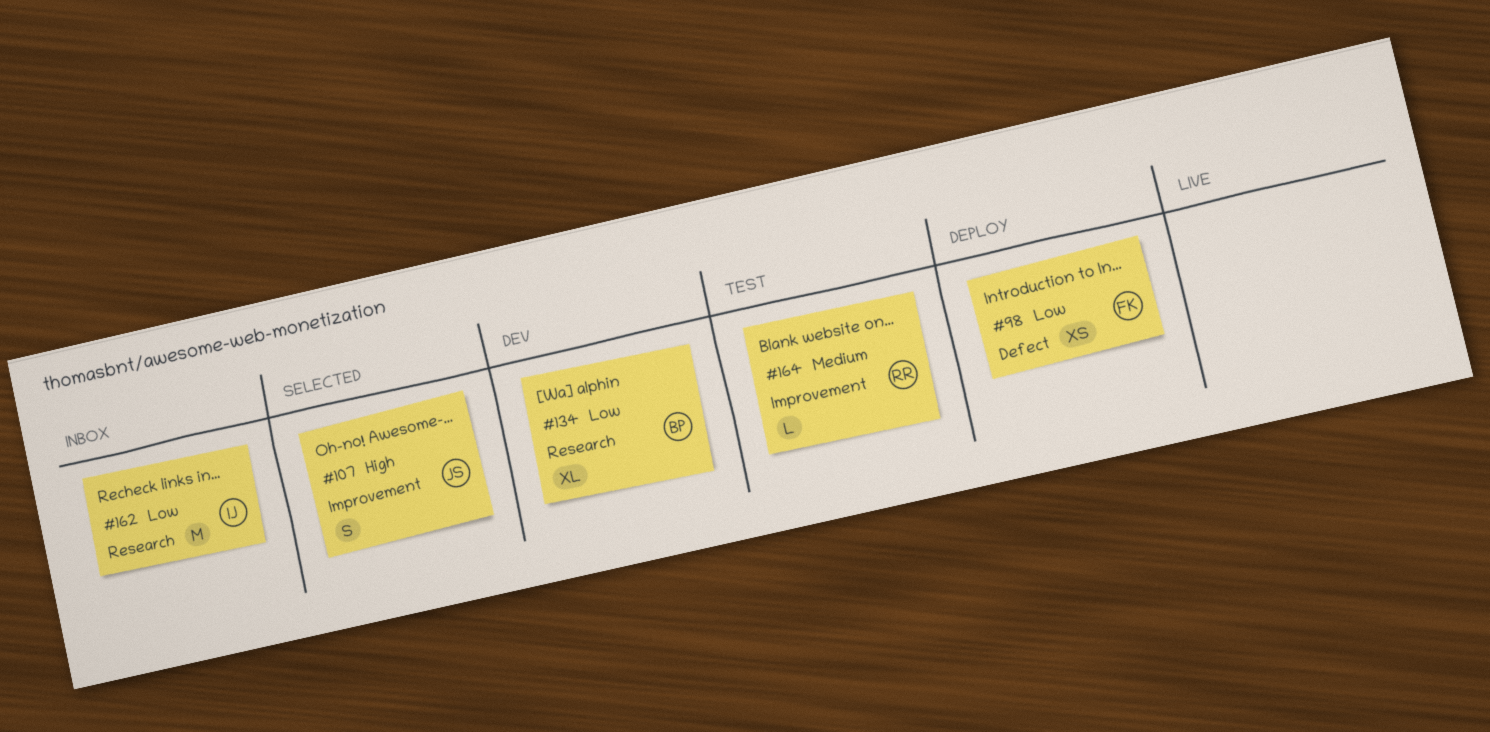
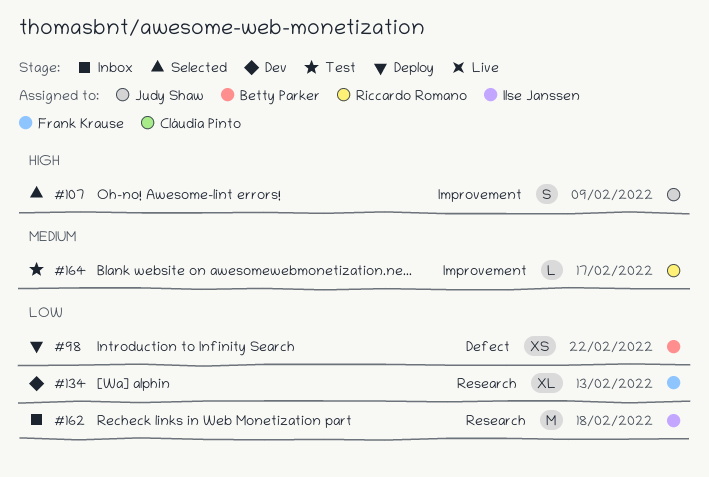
#98, owner: Frank Krause -> Betty Parker
#134, owner: Betty Parker -> Frank Krause

